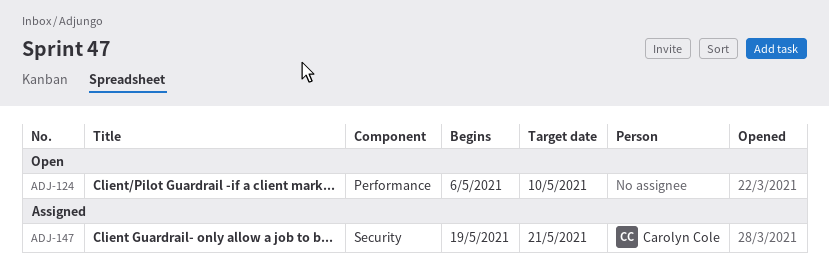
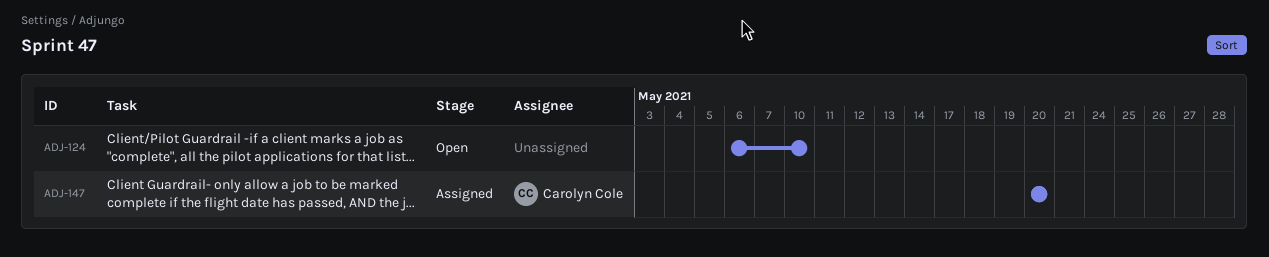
ADJ-147, start: May 19 -> May 20
ADJ-147, due: May 21 -> May 20

